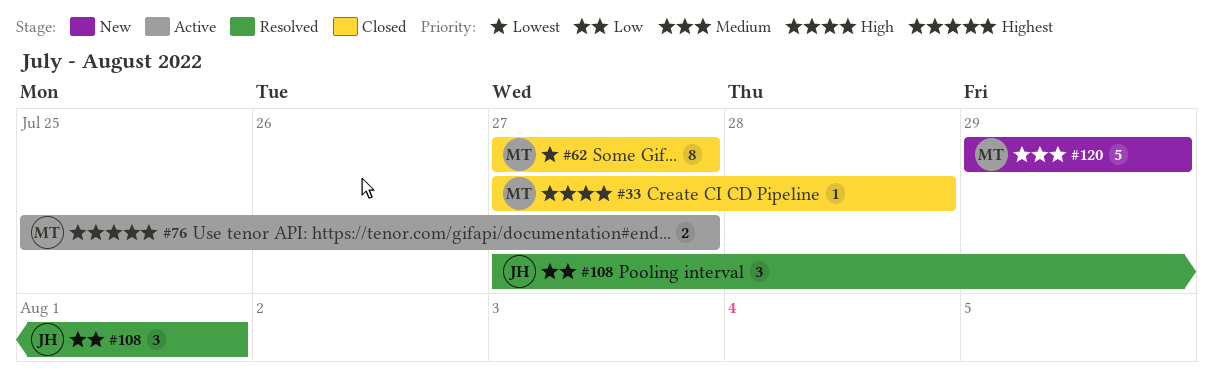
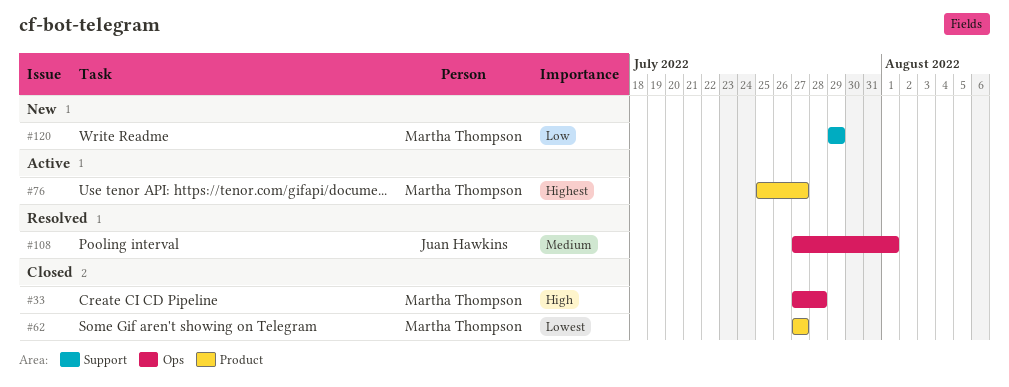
#108, priority: Low -> Medium
#120, priority: Medium -> Low

